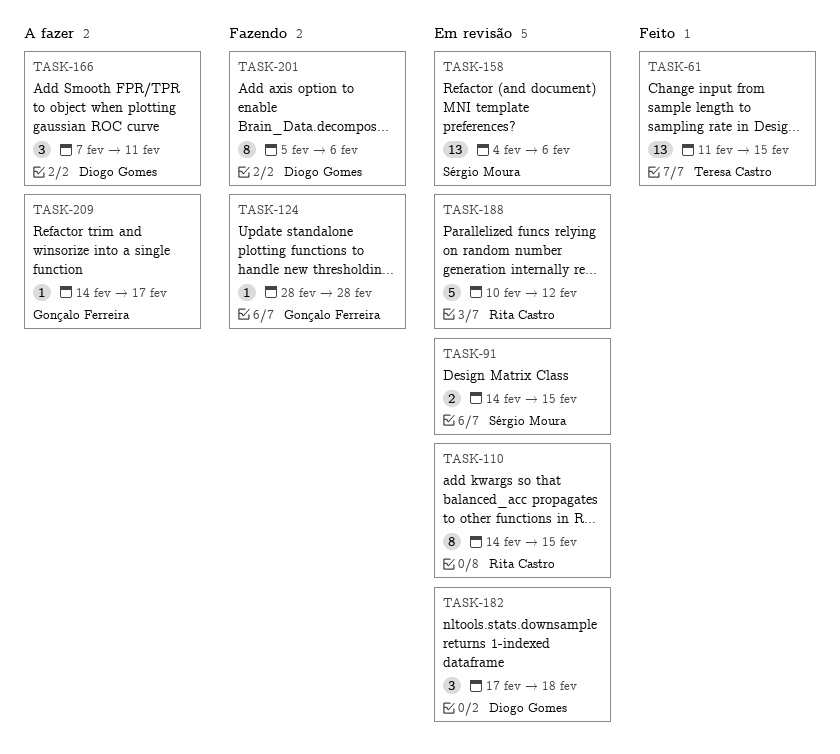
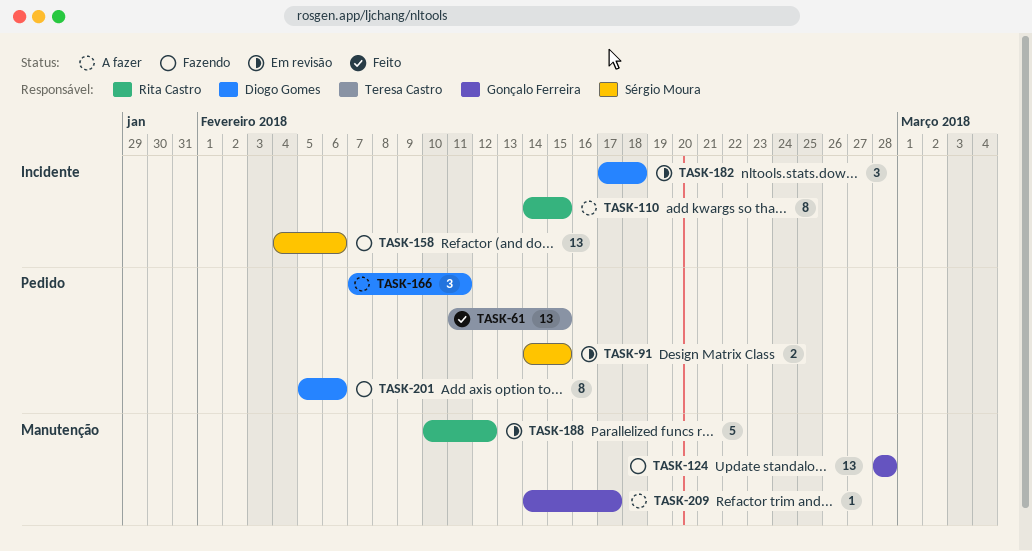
TASK-110, status: Em revisão -> A fazer
TASK-124, estimate: 1 -> 13
TASK-158, status: Em revisão -> Fazendo

